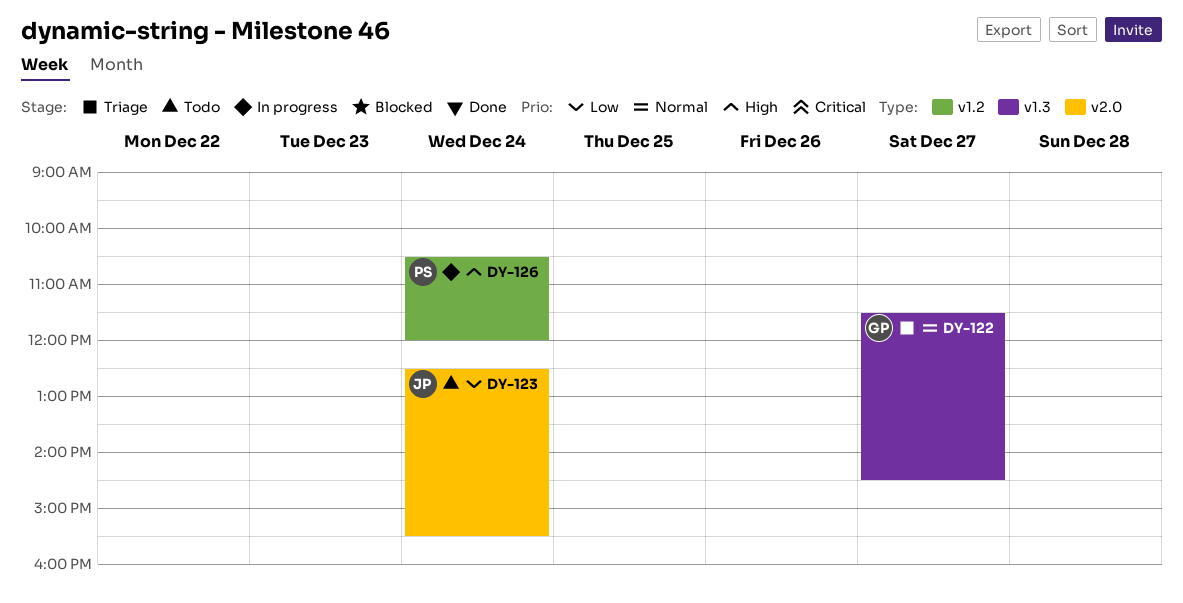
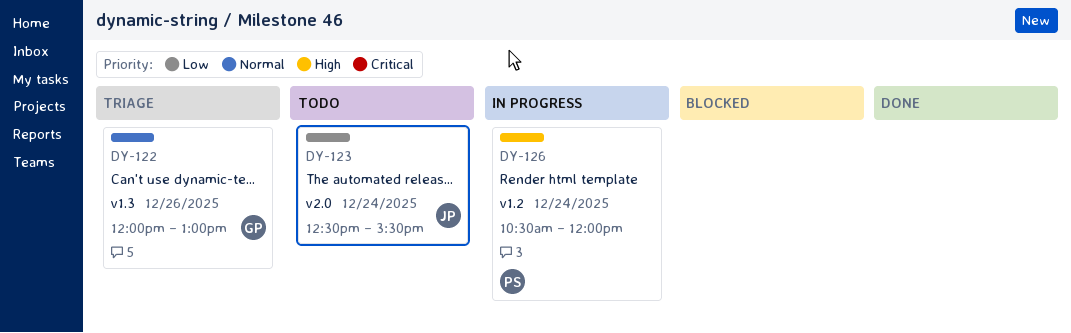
DY-122, day: Dec 27 -> Dec 26
DY-122, begins: 11:30 -> 12:00
DY-122, ends: 14:30 -> 13:00

